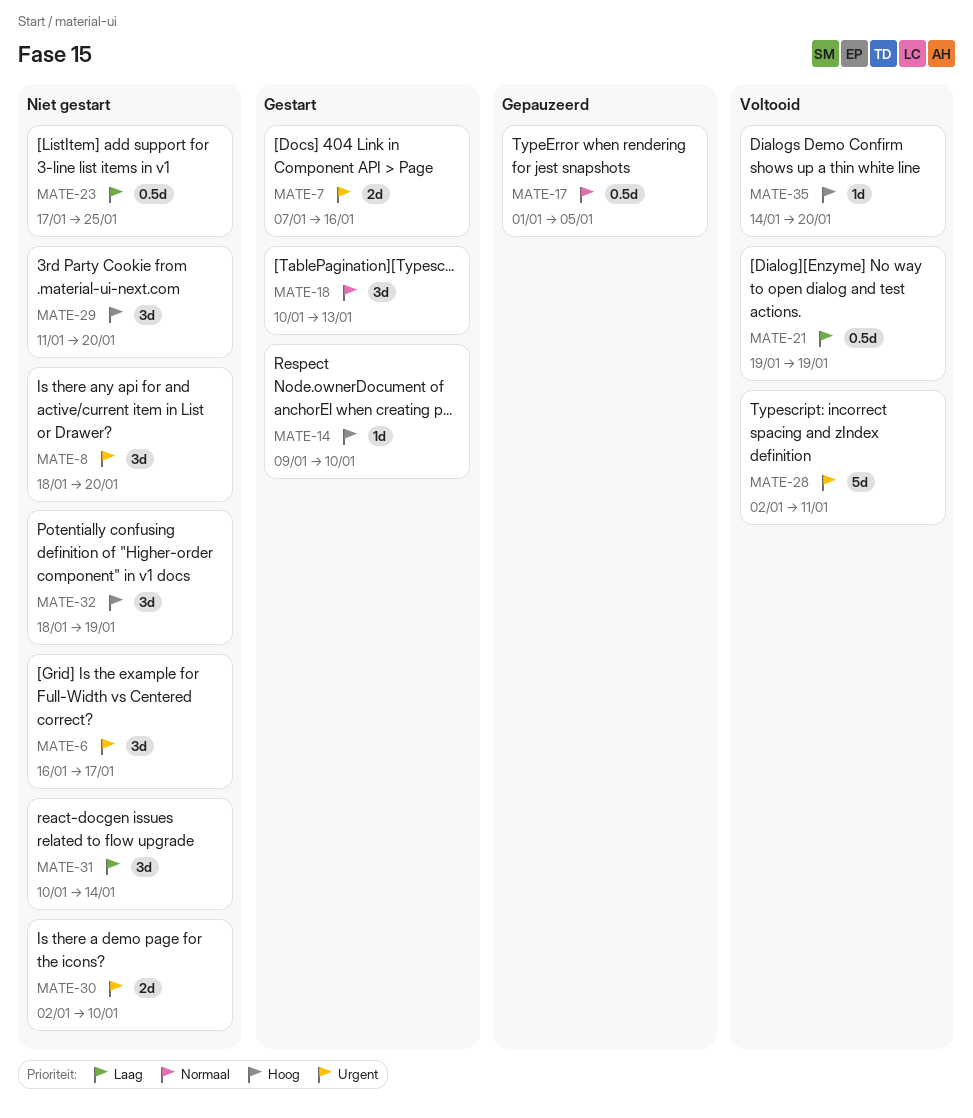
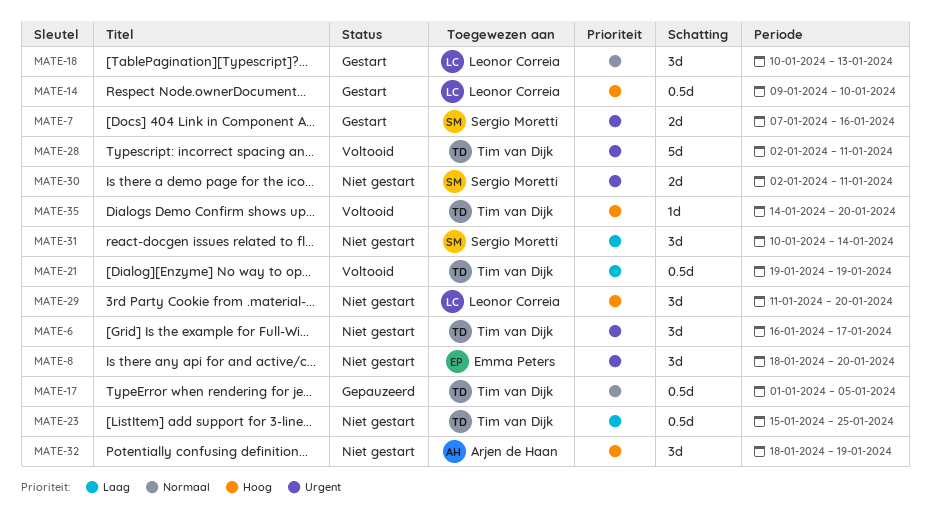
MATE-14, estimate: 1d -> 0.5d
MATE-23, start: Jan 17 -> Jan 15
MATE-30, due: Jan 10 -> Jan 11

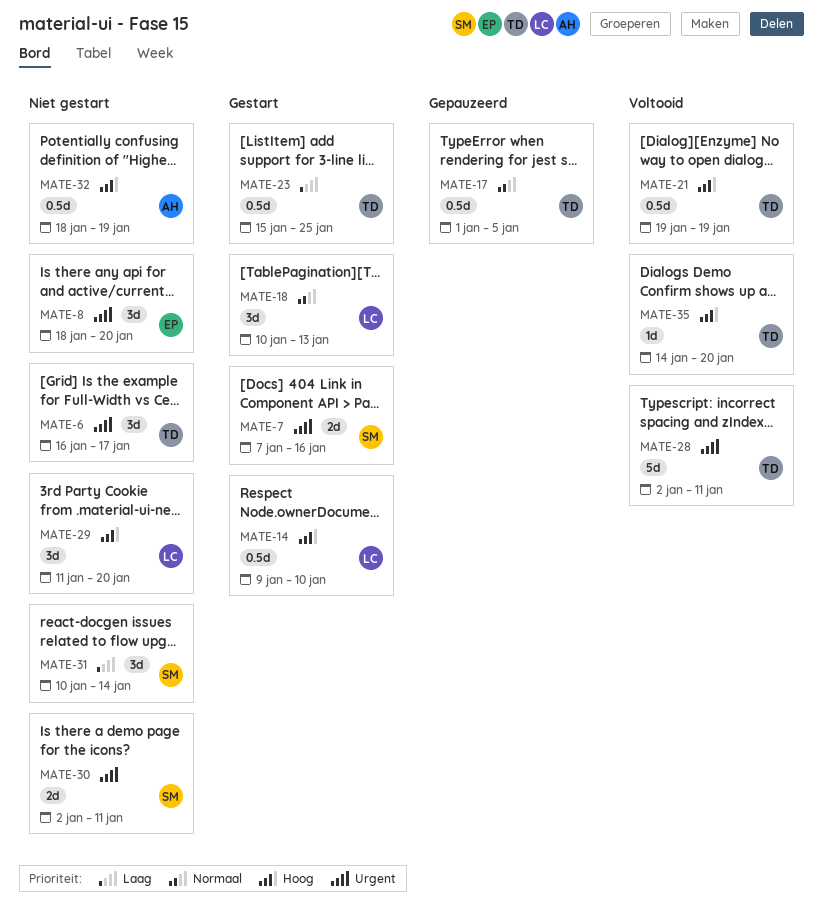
MATE-21, priority: Laag -> Hoog
MATE-23, status: Niet gestart -> Gestart
MATE-32, estimate: 3d -> 0.5d

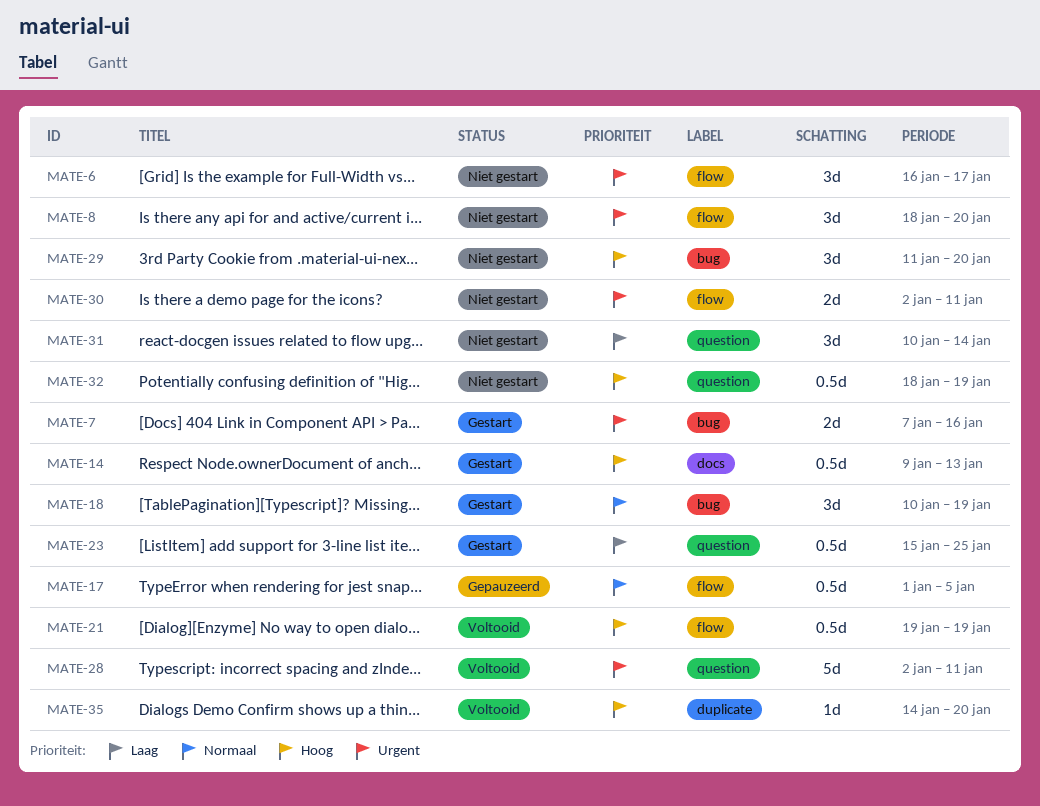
MATE-14, due: Jan 10 -> Jan 13
MATE-18, due: Jan 13 -> Jan 19

